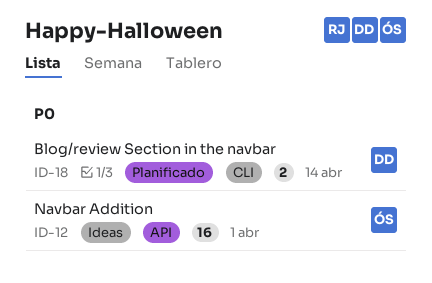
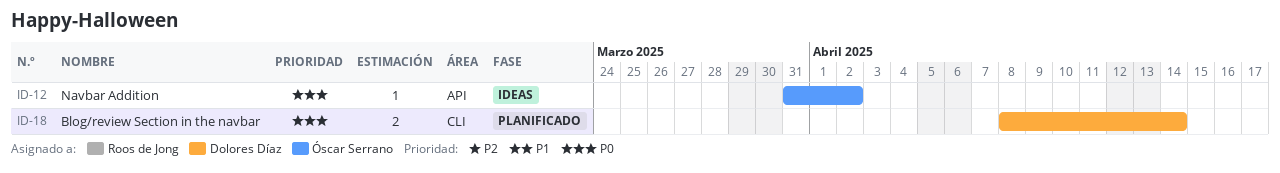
ID-12, estimate: 16 -> 1
ID-12, due: Apr 1 -> Apr 2

